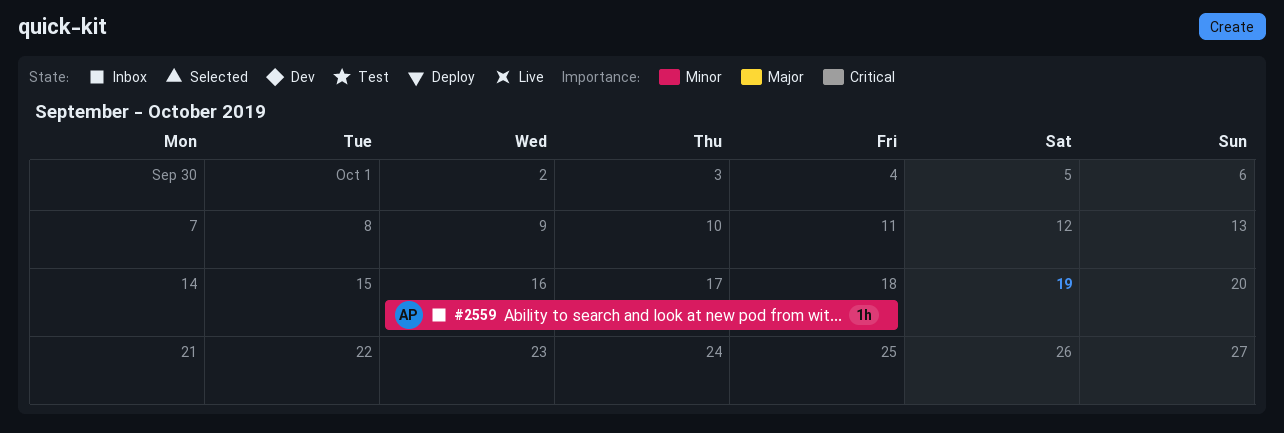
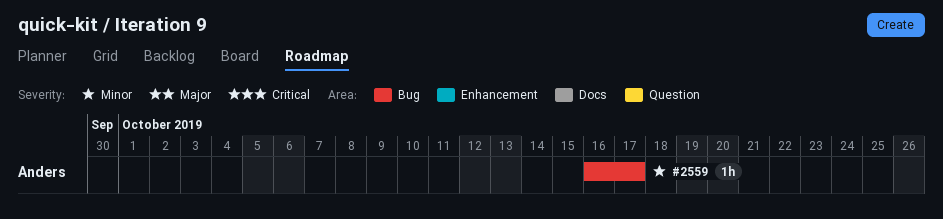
#2559, due: Oct 18 -> Oct 17

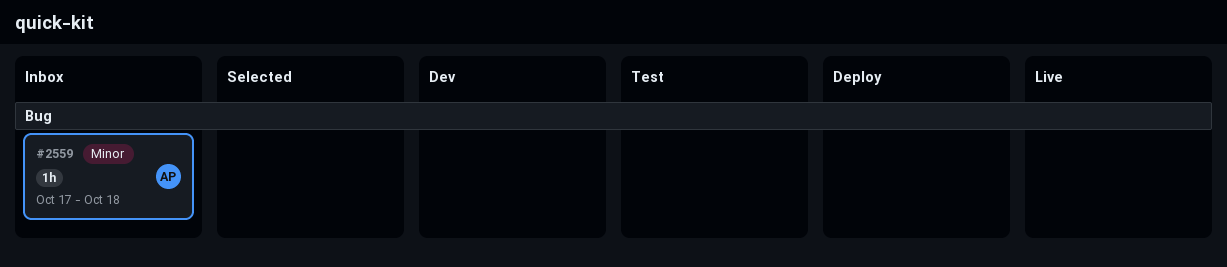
#2559, start: Oct 16 -> Oct 17
#2559, due: Oct 17 -> Oct 18

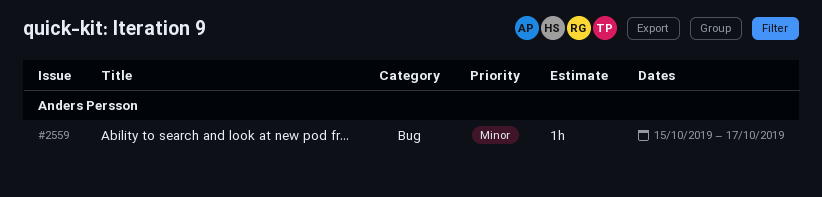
#2559, start: Oct 17 -> Oct 15
#2559, due: Oct 18 -> Oct 17

